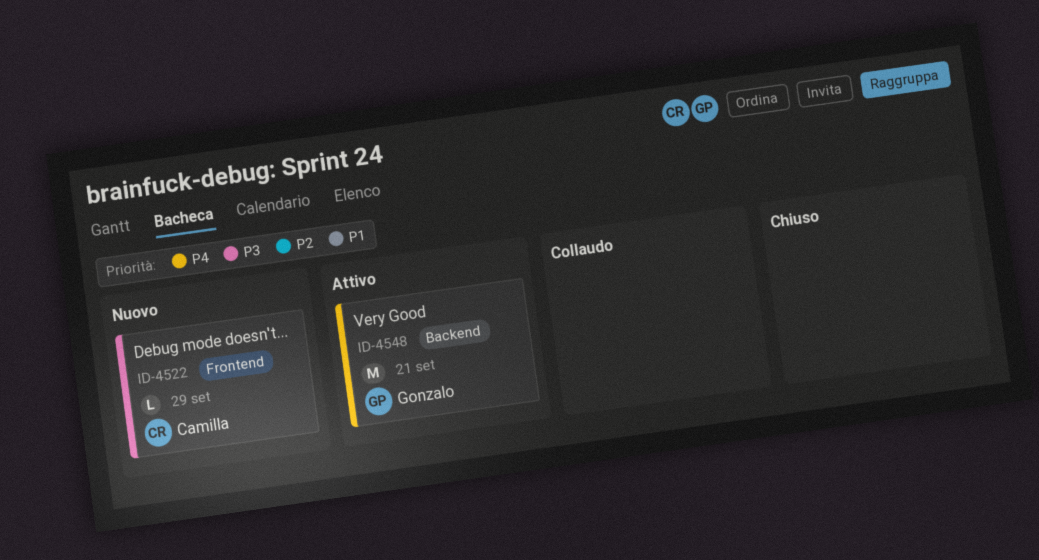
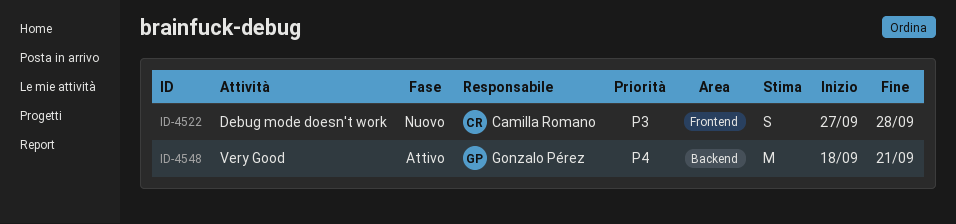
ID-4522, estimate: L -> S
ID-4522, due: Sep 29 -> Sep 28

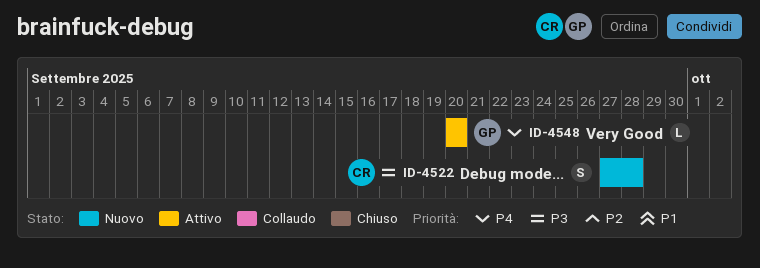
ID-4548, estimate: M -> L
ID-4548, start: Sep 18 -> Sep 20
ID-4548, due: Sep 21 -> Sep 20

